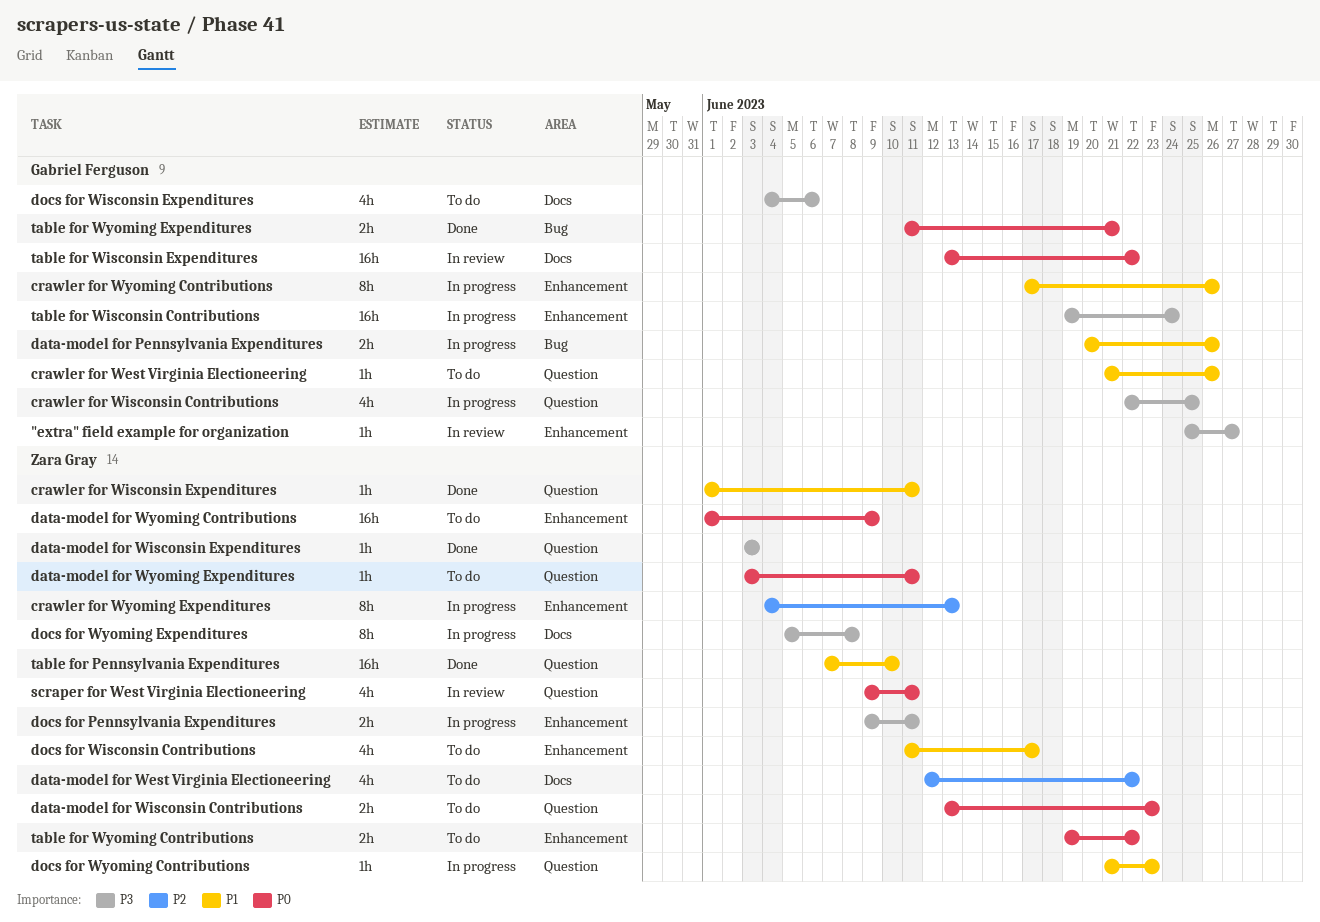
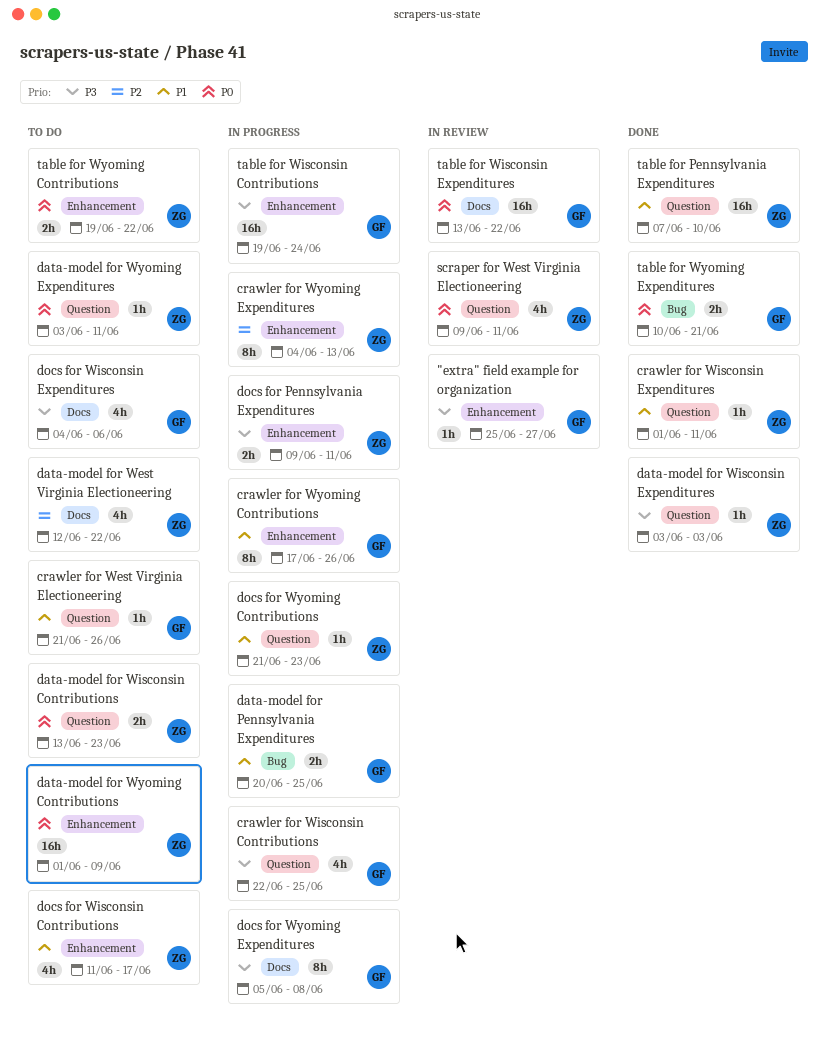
data-model for Pennsylvania Expenditures, due: Jun 26 -> Jun 25
docs for Wyoming Expenditures, owner: Zara Gray -> Gabriel Ferguson
table for Wyoming Expenditures, start: Jun 11 -> Jun 10

